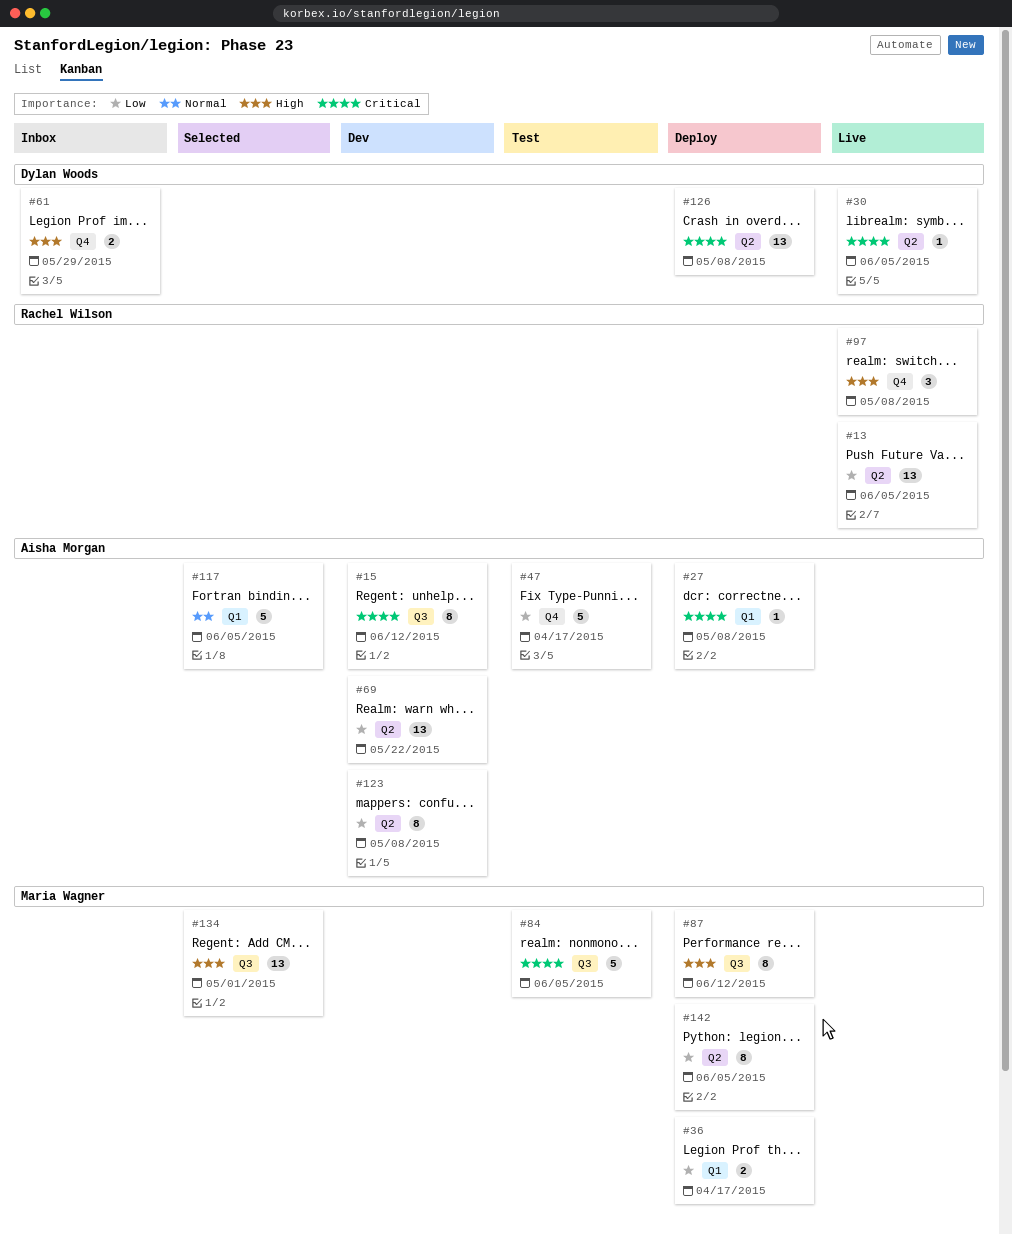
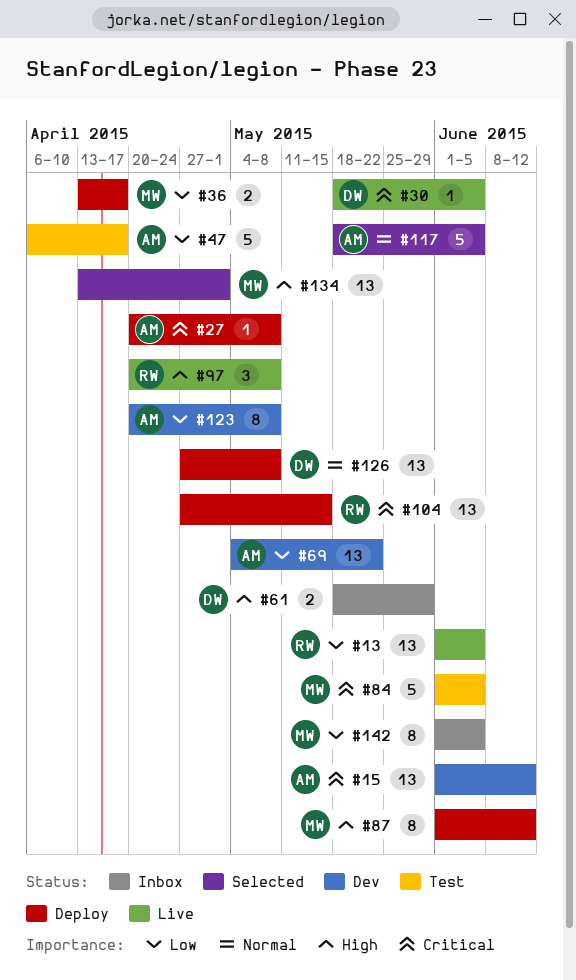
#15, estimate: 8 -> 13
#104: none -> present
#126, priority: Critical -> Normal
#142, status: Deploy -> Inbox

